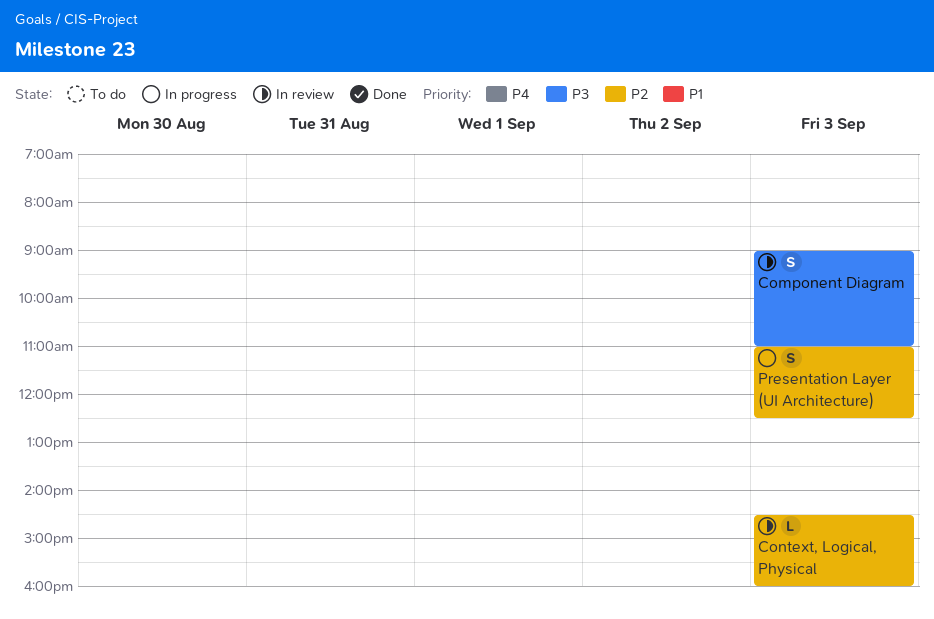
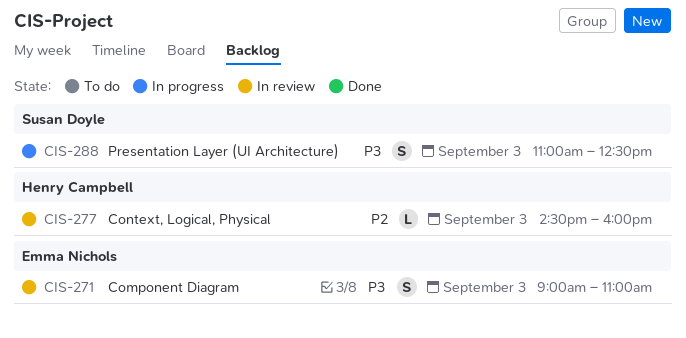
Presentation Layer (UI Architecture), priority: P2 -> P3

